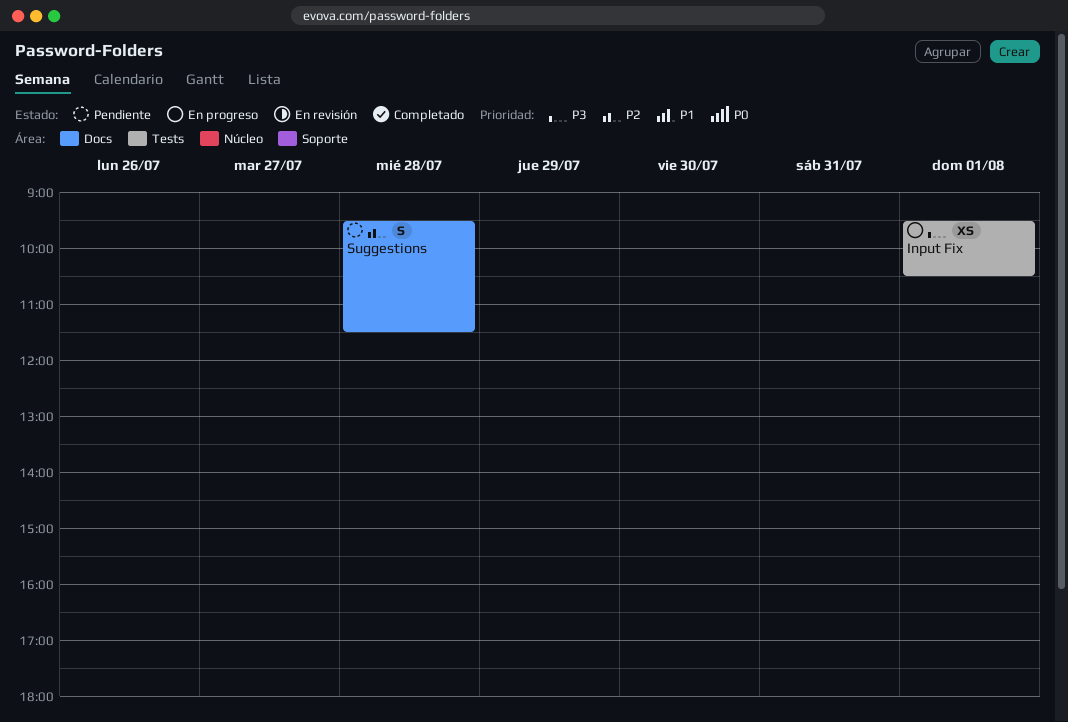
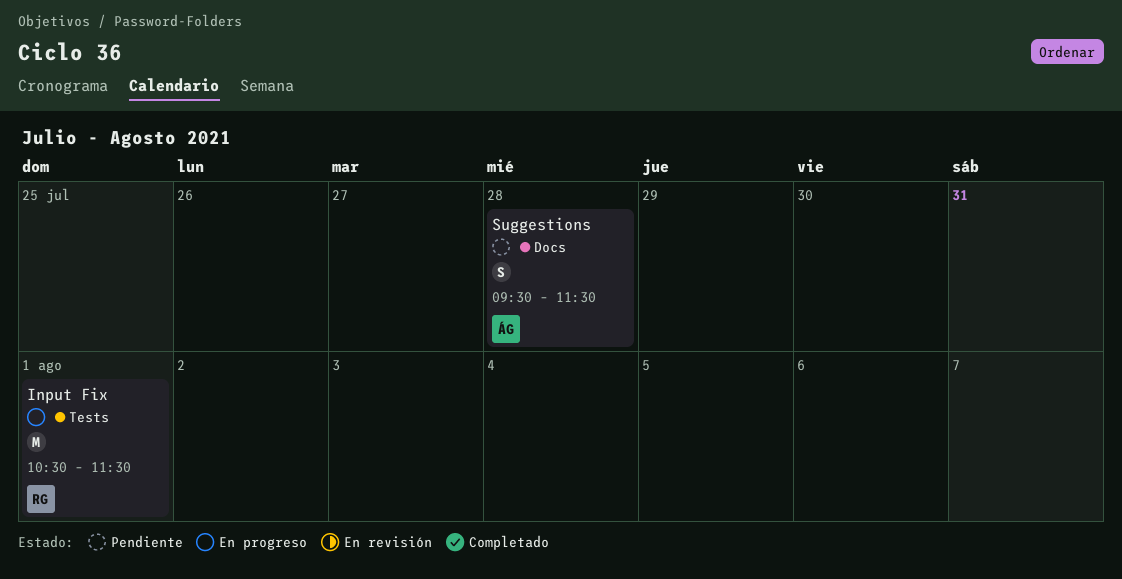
Input Fix, estimate: XS -> M
Input Fix, begins: 09:30 -> 10:30
Input Fix, ends: 10:30 -> 11:30

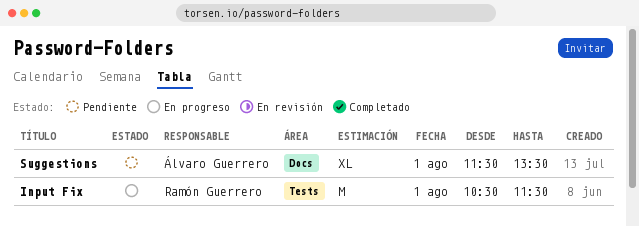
Suggestions, estimate: S -> XL
Suggestions, day: Jul 28 -> Aug 1
Suggestions, begins: 09:30 -> 11:30
Suggestions, ends: 11:30 -> 13:30

